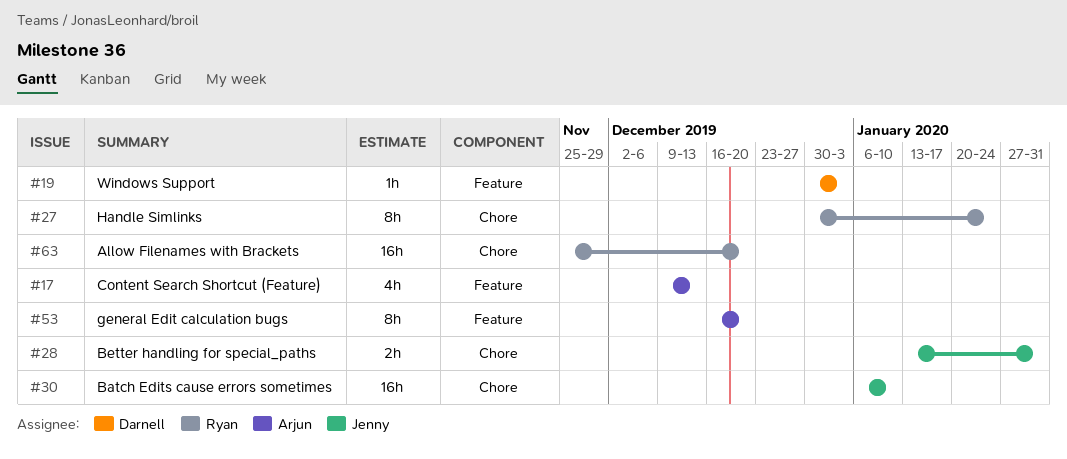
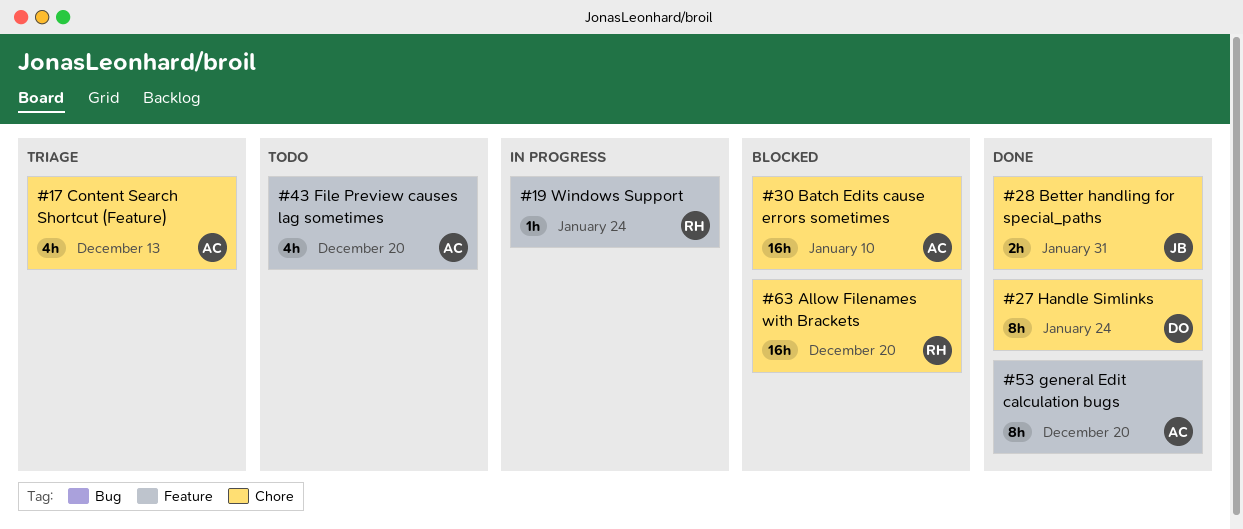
#17, label: Feature -> Chore
#19, owner: Darnell -> Ryan
#19, due: Jan 3 -> Jan 24
#27, owner: Ryan -> Darnell
#30, owner: Jenny -> Arjun
#43: none -> present

